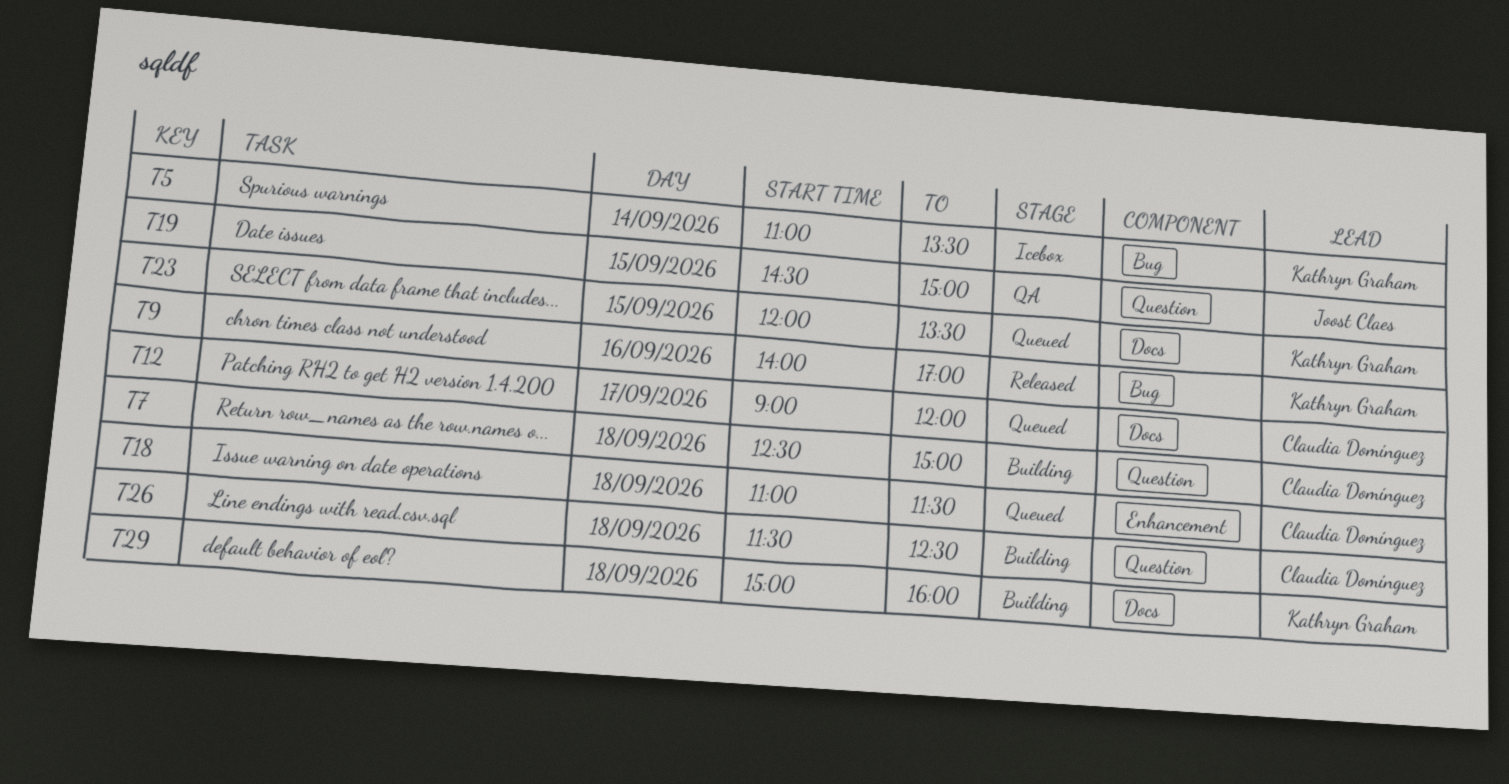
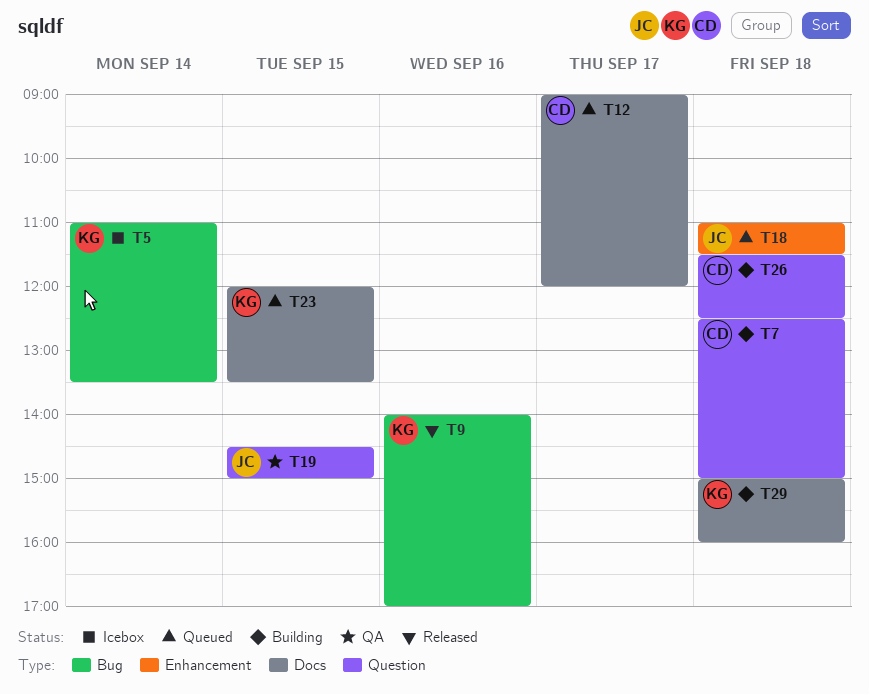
T18, owner: Claudia Domínguez -> Joost Claes

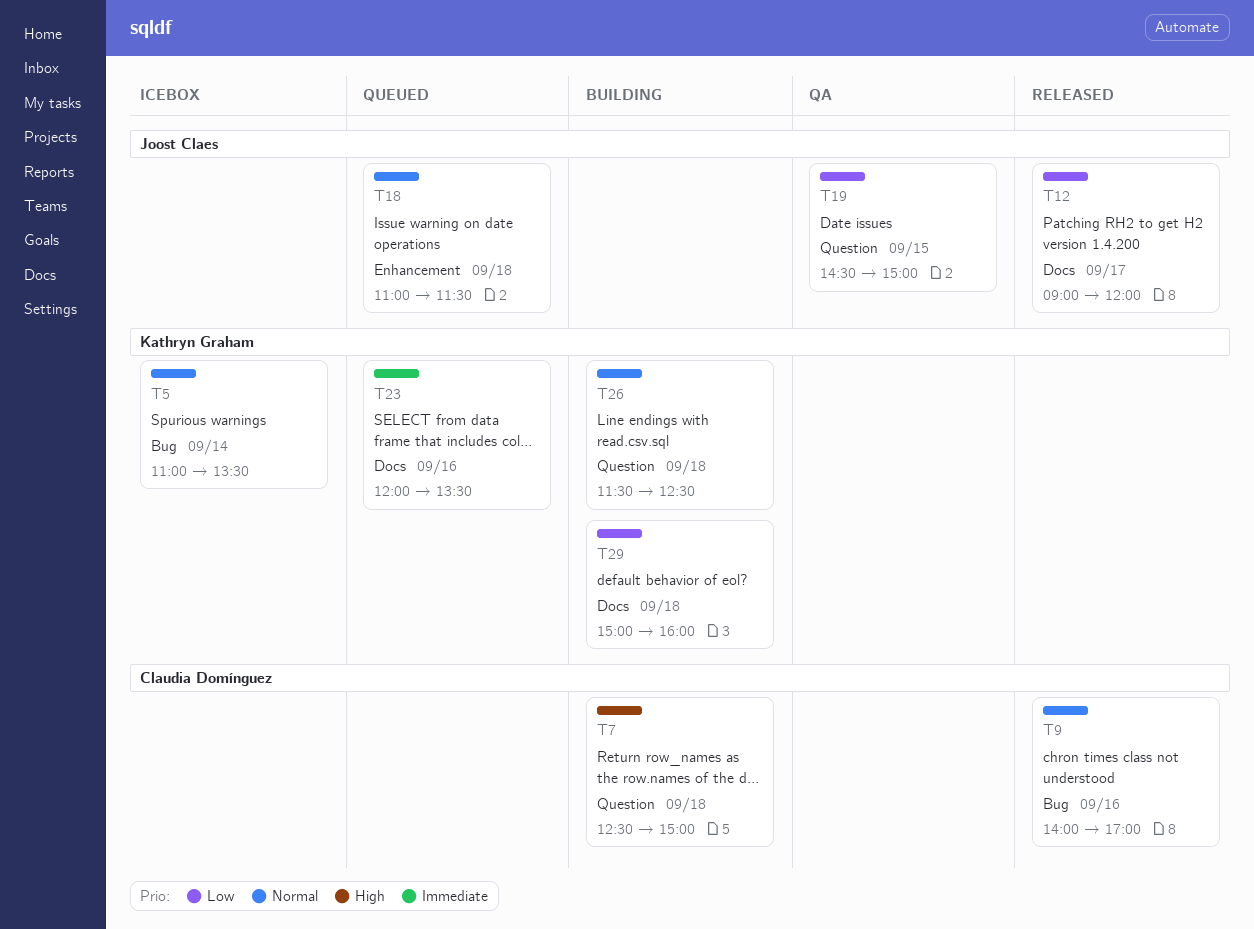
T9, owner: Kathryn Graham -> Claudia Domínguez
T12, status: Queued -> Released
T12, owner: Claudia Domínguez -> Joost Claes
T23, day: Sep 15 -> Sep 16
T26, owner: Claudia Domínguez -> Kathryn Graham

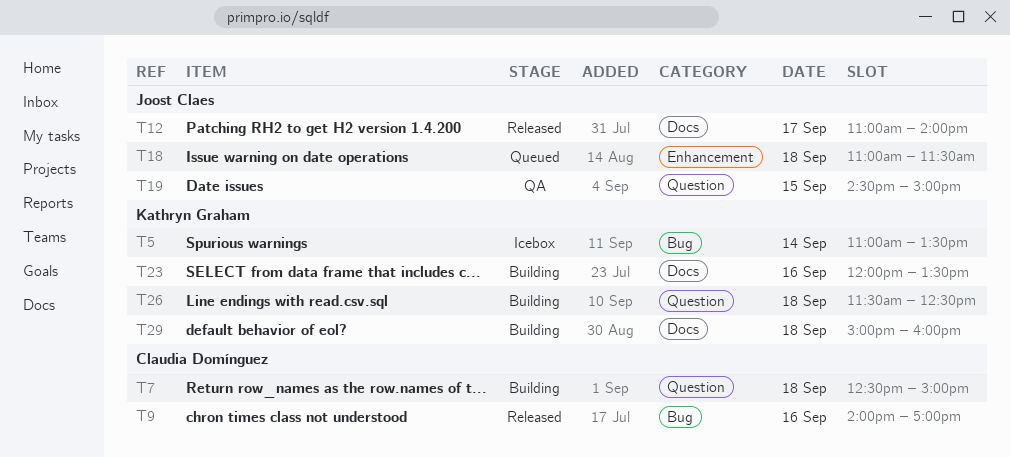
T12, begins: 09:00 -> 11:00
T12, ends: 12:00 -> 14:00
T23, status: Queued -> Building

